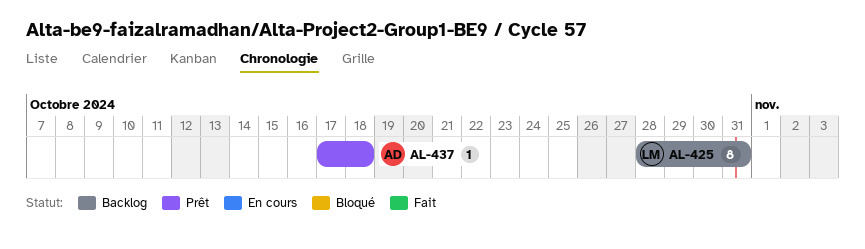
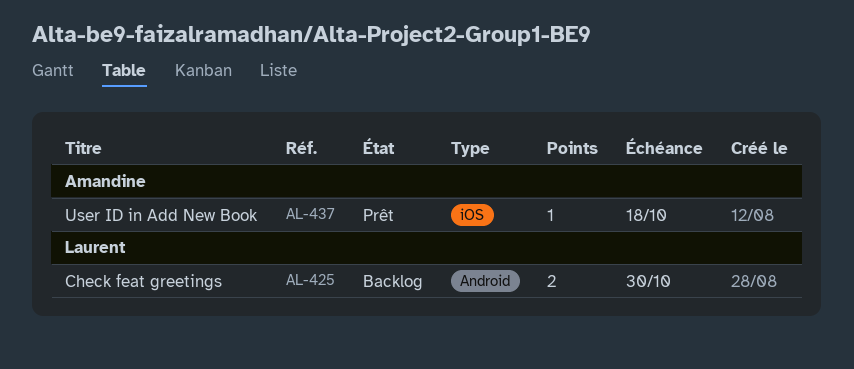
AL-425, estimate: 8 -> 2
AL-425, due: Oct 31 -> Oct 30

